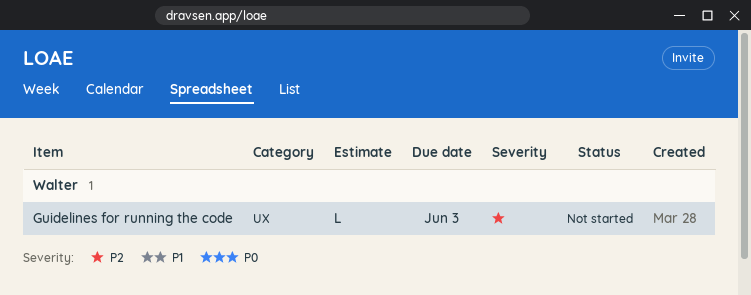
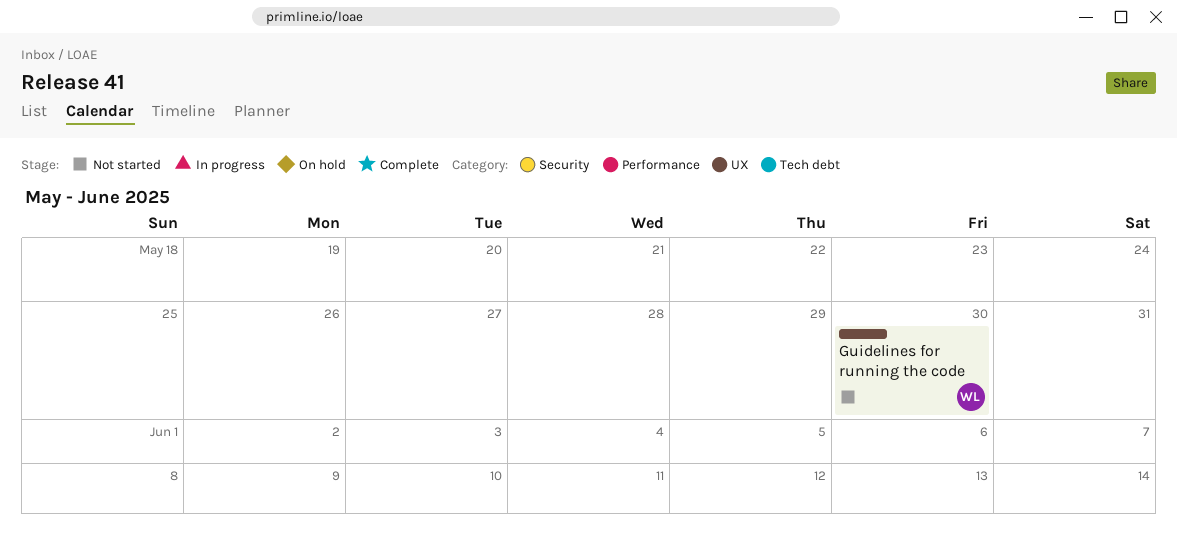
Guidelines for running the code, due: Jun 3 -> May 30

